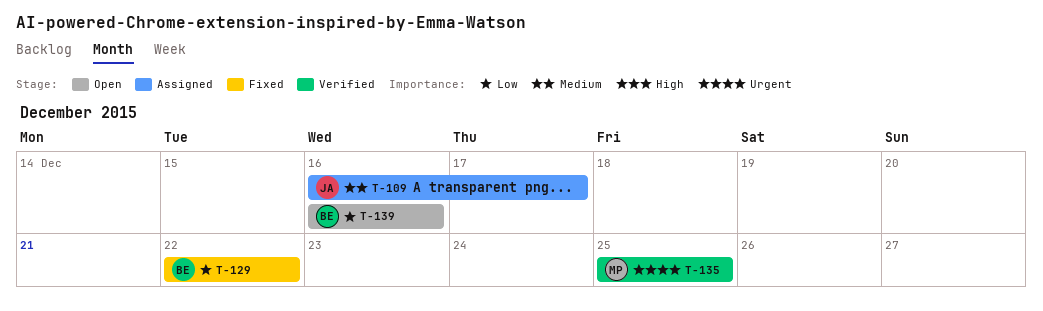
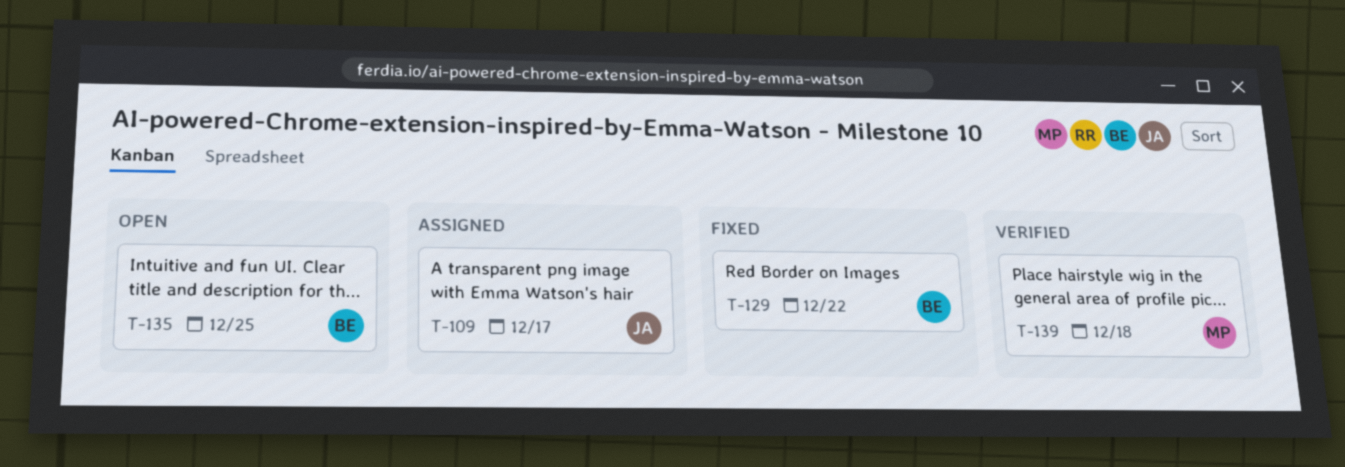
T-135, status: Verified -> Open
T-135, owner: MP -> BE
T-139, status: Open -> Verified
T-139, owner: BE -> MP
T-139, due: Dec 16 -> Dec 18

